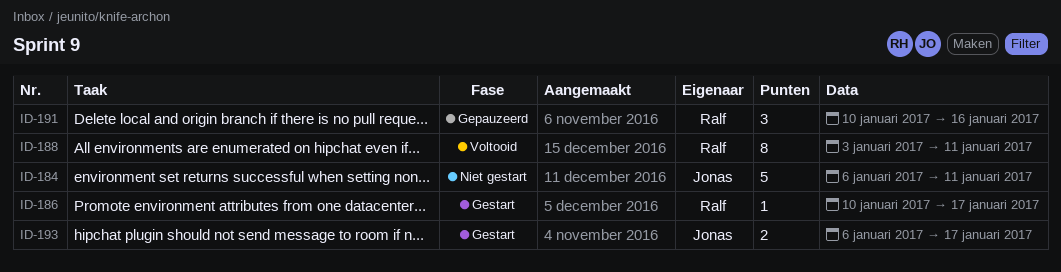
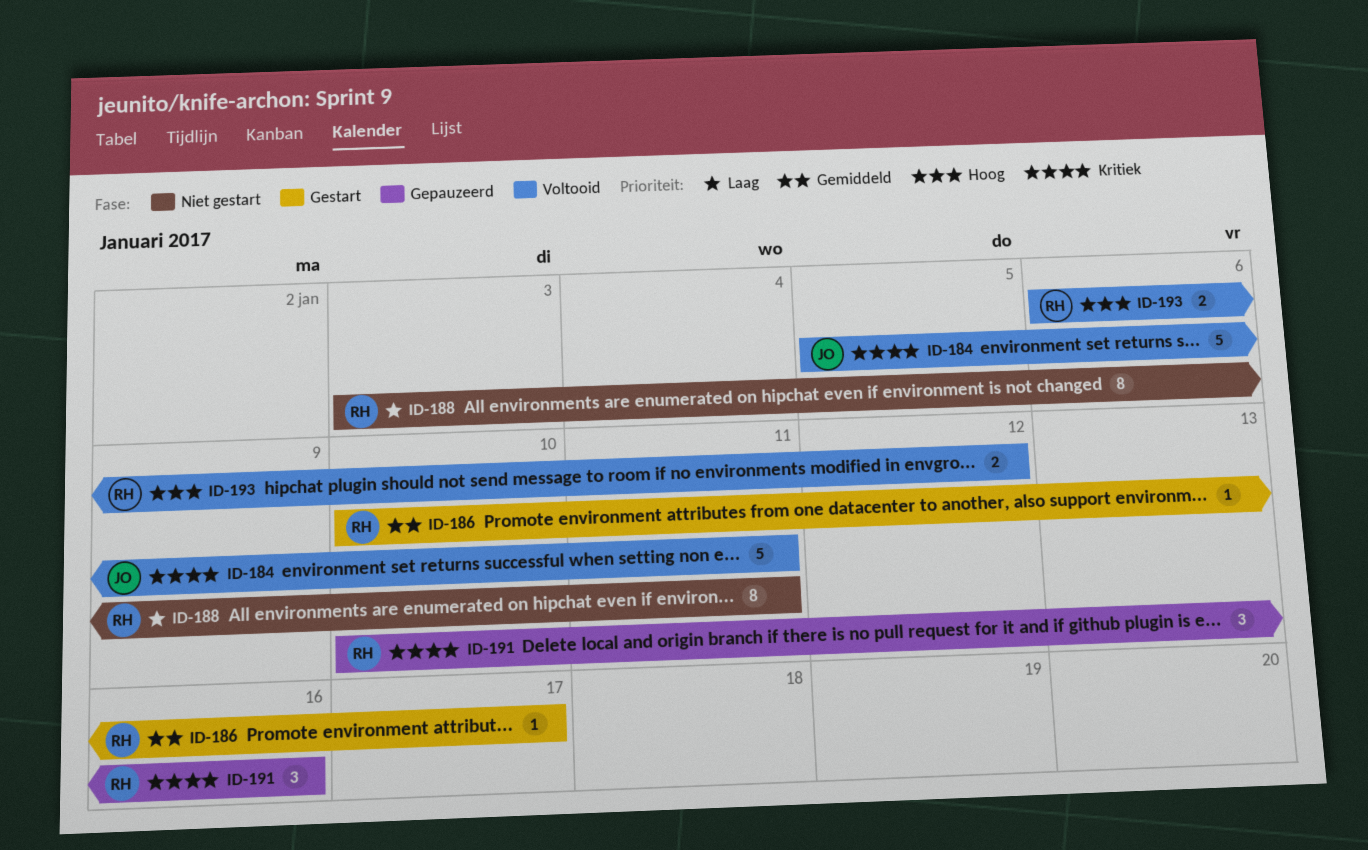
ID-184, status: Niet gestart -> Voltooid
ID-184, start: Jan 6 -> Jan 5
ID-188, status: Voltooid -> Niet gestart
ID-193, status: Gestart -> Voltooid
ID-193, owner: Jonas -> Ralf
ID-193, due: Jan 17 -> Jan 12

